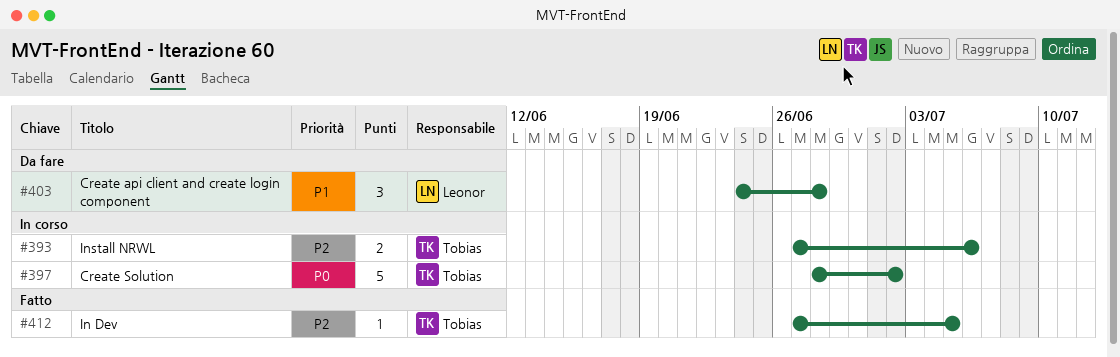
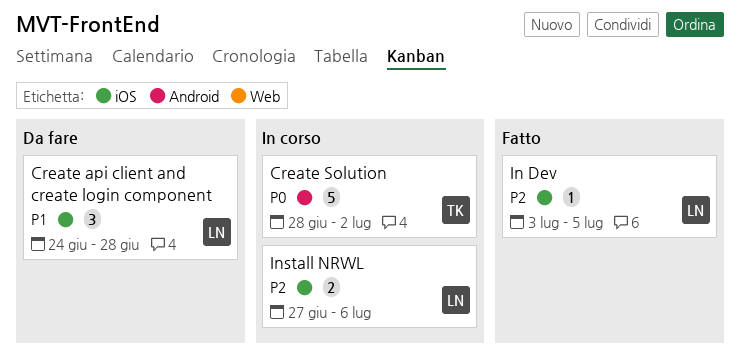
In Dev, owner: Tobias -> Leonor
In Dev, start: Jun 27 -> Jul 3
Install NRWL, owner: Tobias -> Leonor

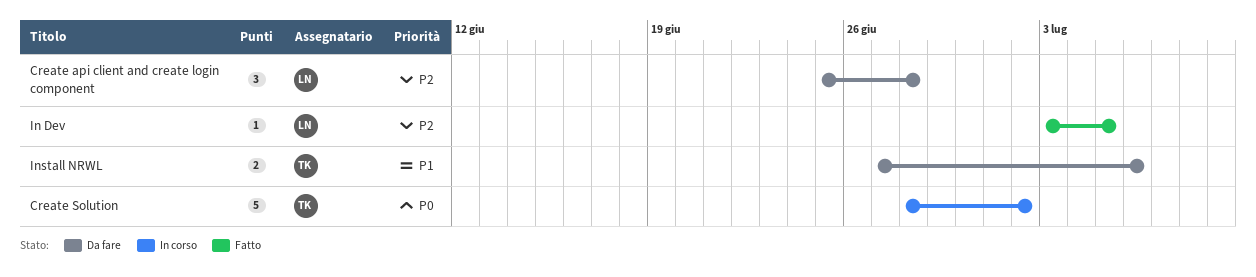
Create api client and create login component, priority: P1 -> P2
Create api client and create login component, start: Jun 24 -> Jun 25
Install NRWL, status: In corso -> Da fare
Install NRWL, owner: LN -> TK
Install NRWL, priority: P2 -> P1

